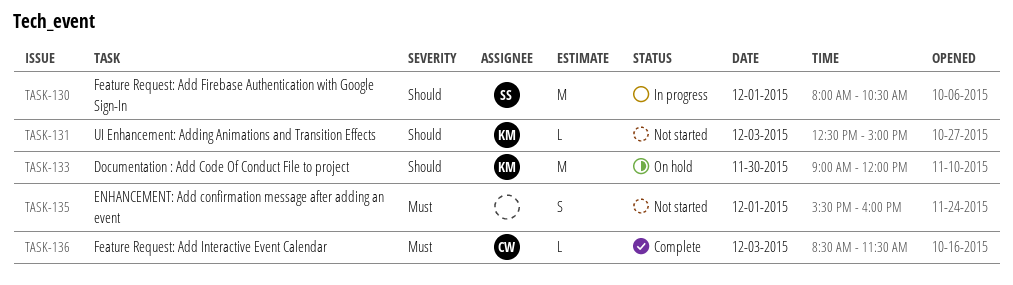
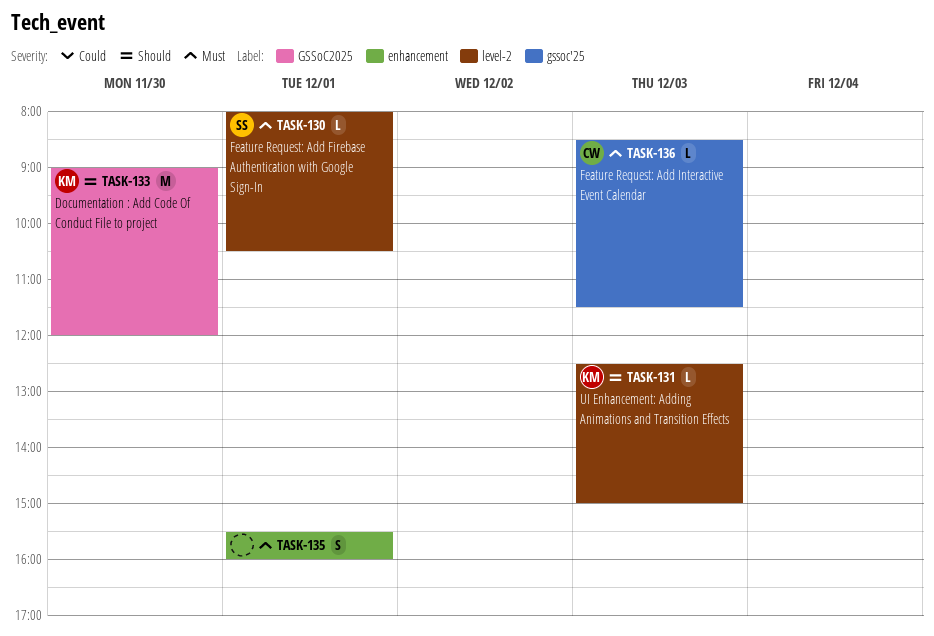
TASK-130, priority: Should -> Must
TASK-130, estimate: M -> L

